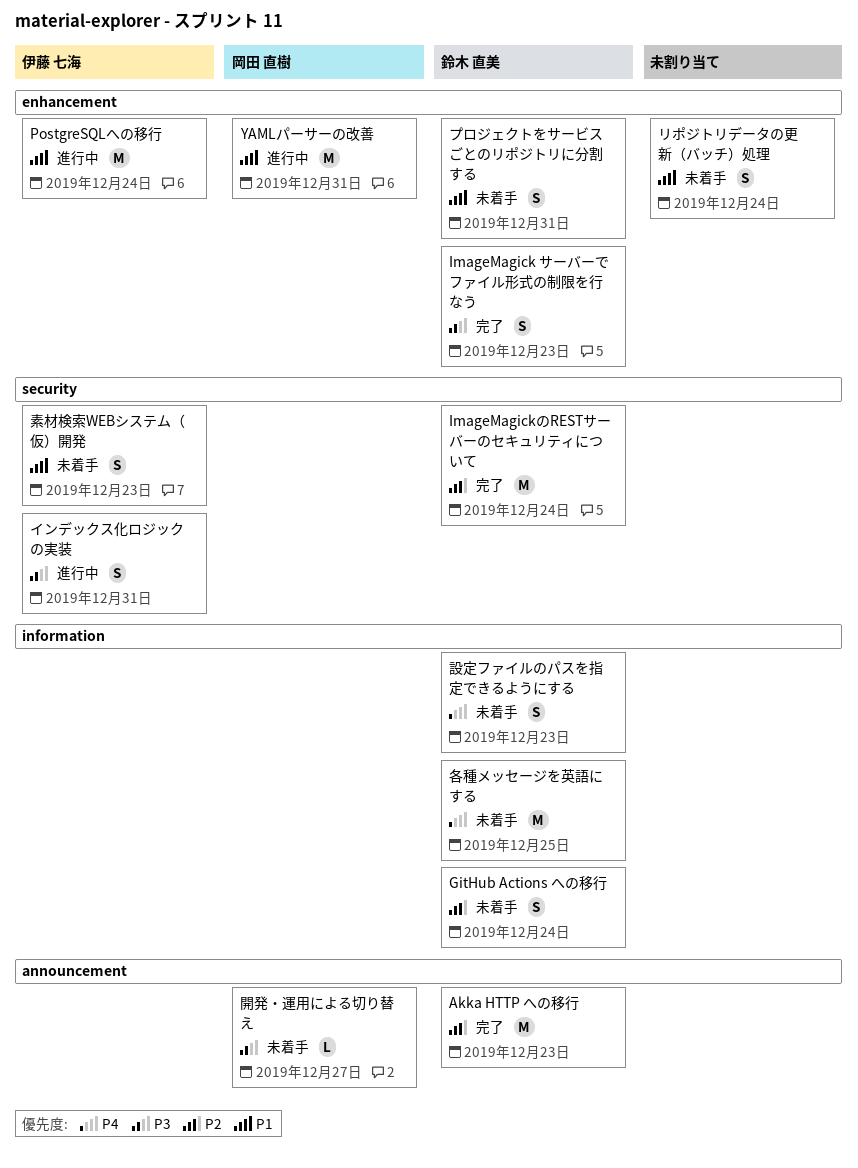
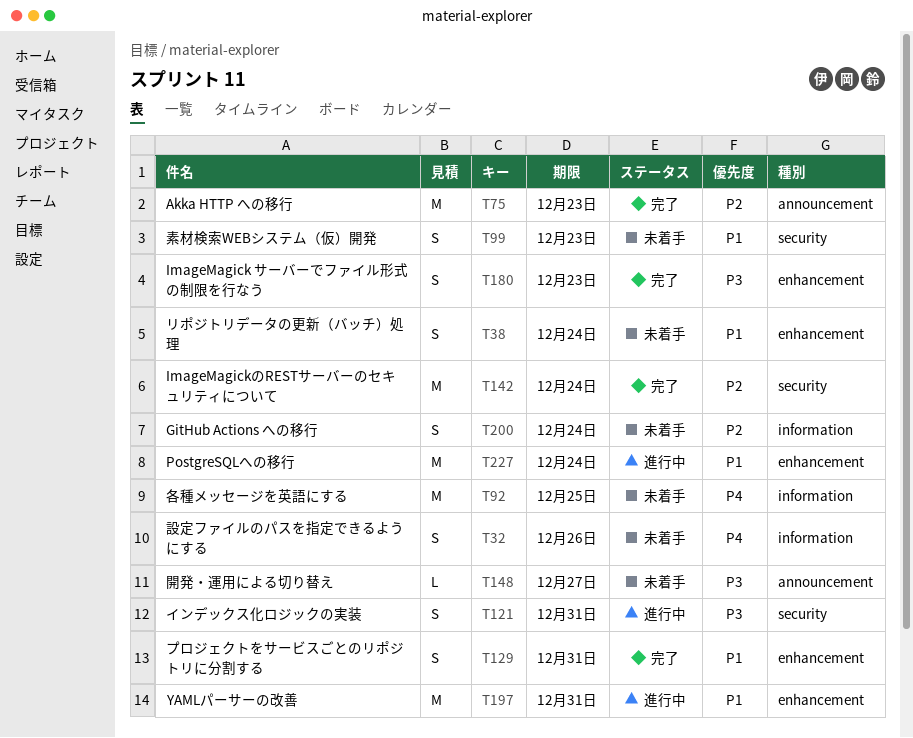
プロジェクトをサービスごとのリポジトリに分割する, status: 未着手 -> 完了
設定ファイルのパスを指定できるようにする, due: Dec 23 -> Dec 26

